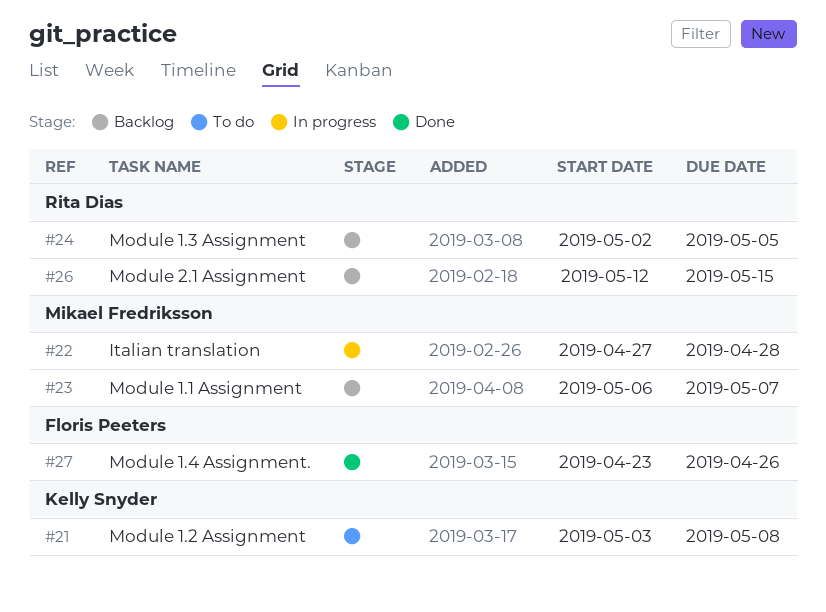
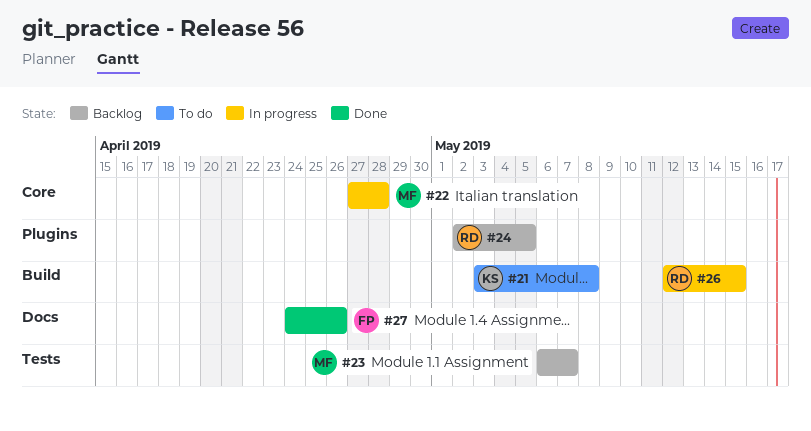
#26, status: Backlog -> In progress
#27, start: Apr 23 -> Apr 24

